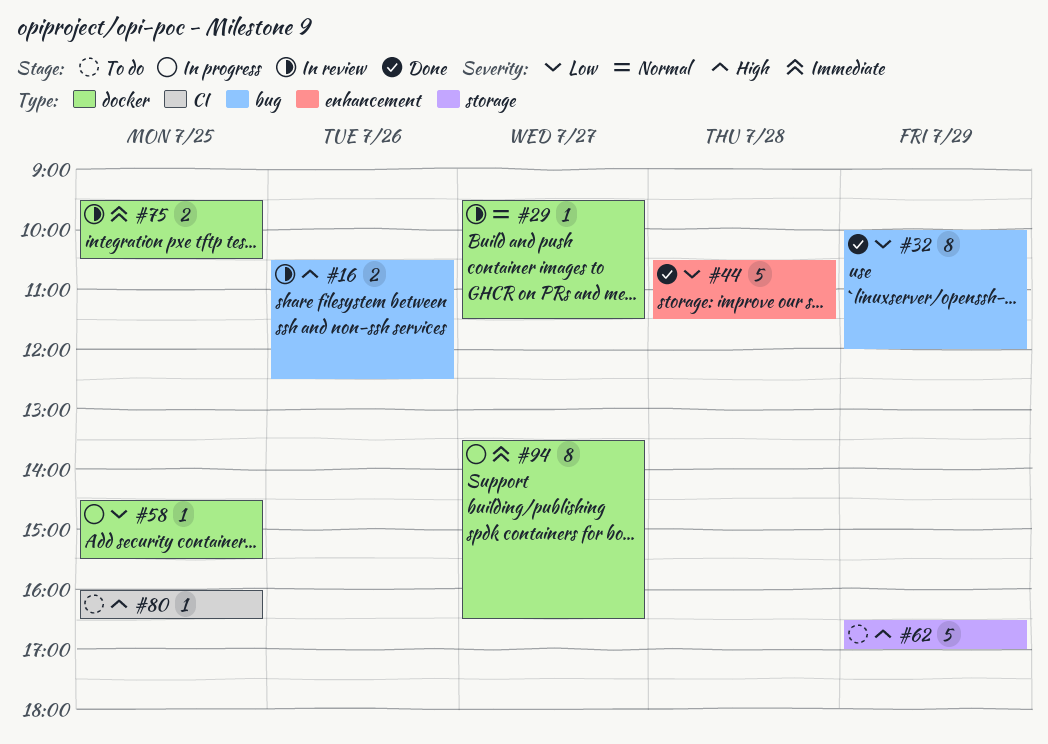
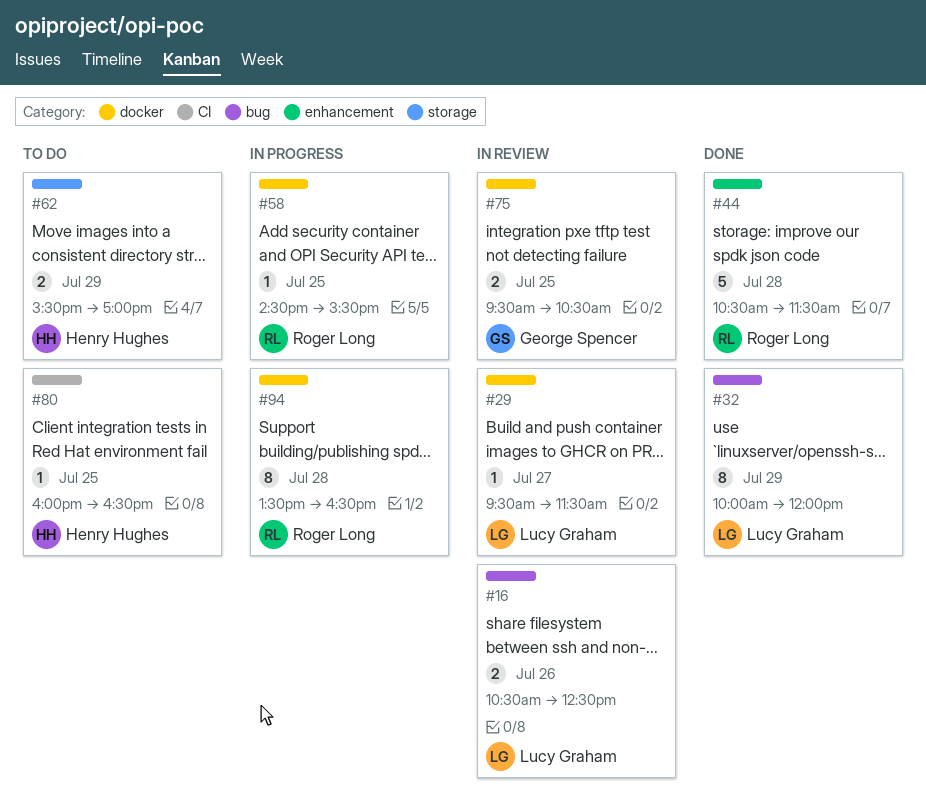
#62, estimate: 5 -> 2
#62, begins: 16:30 -> 15:30
#94, day: Jul 27 -> Jul 28

